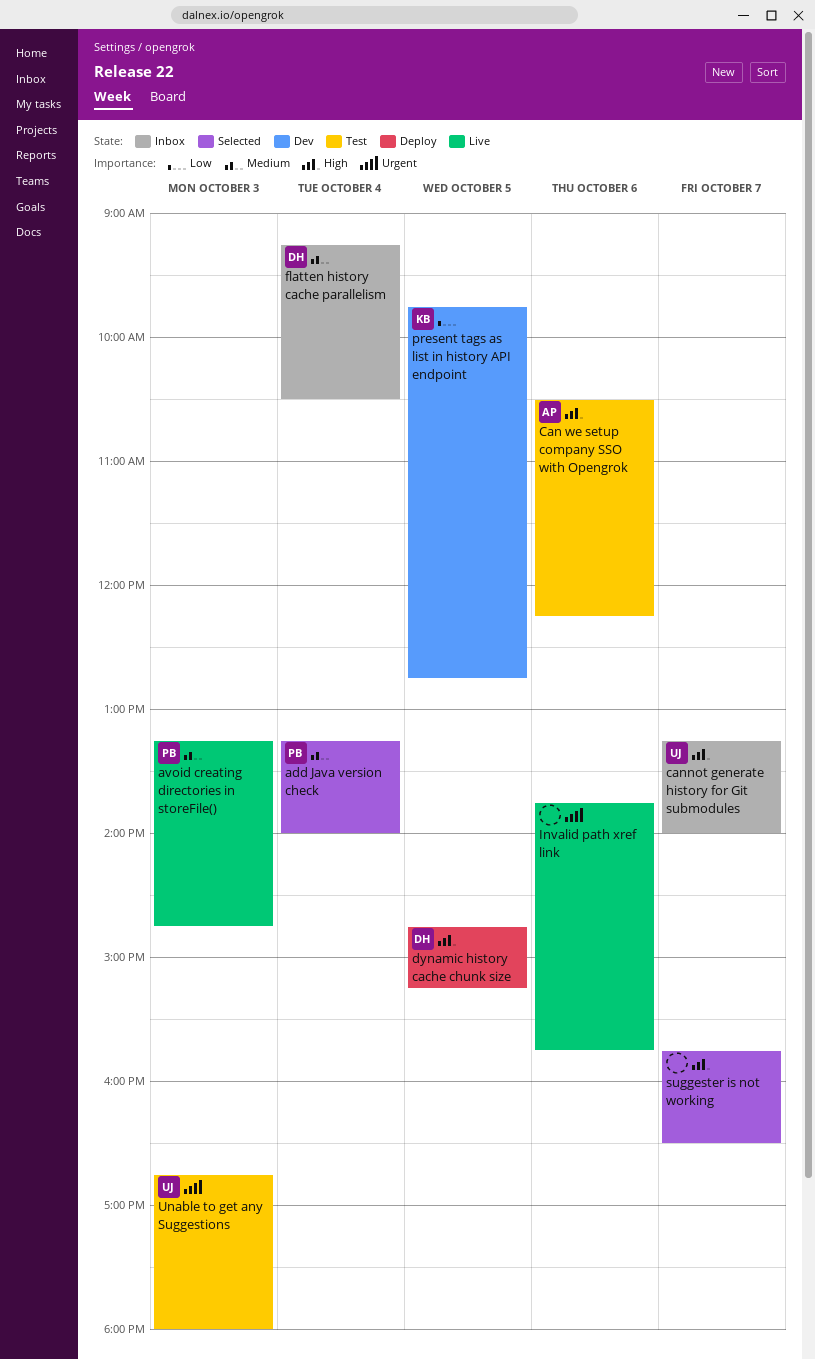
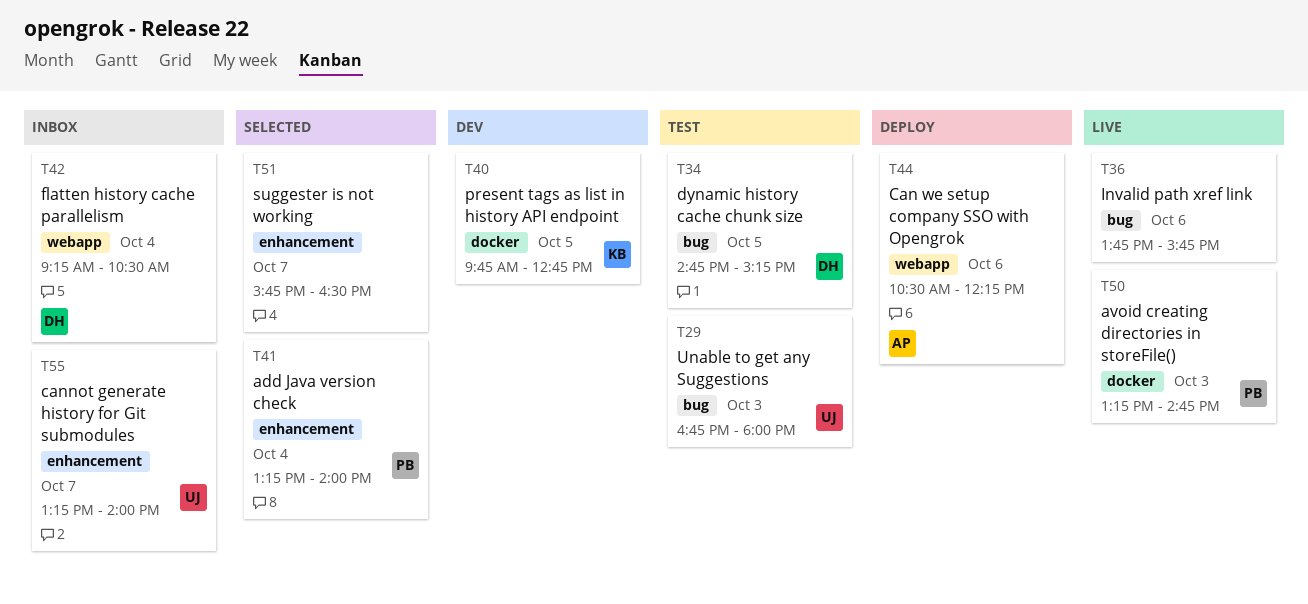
Can we setup company SSO with Opengrok, status: Test -> Deploy
dynamic history cache chunk size, status: Deploy -> Test

